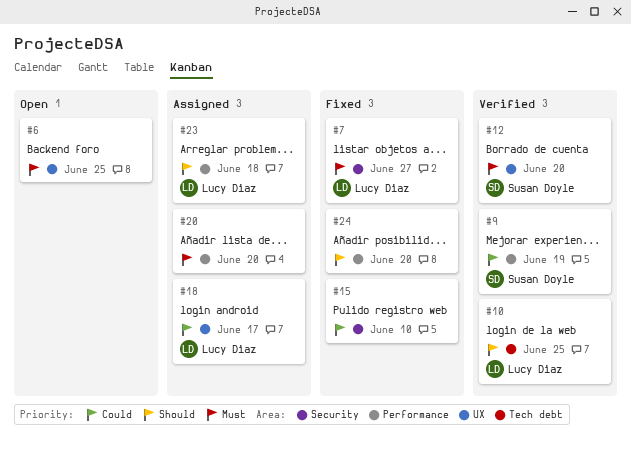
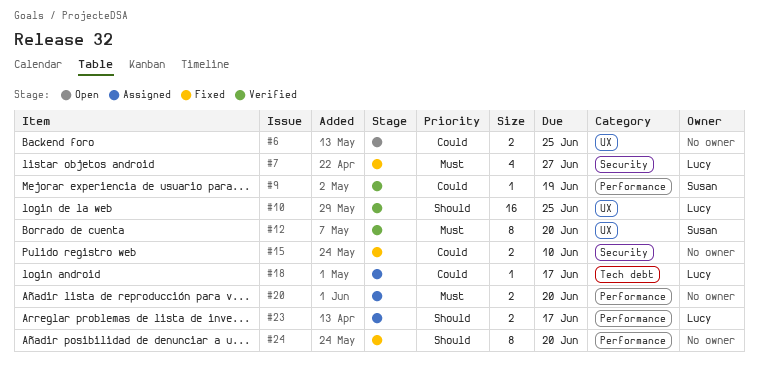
#6, priority: Must -> Could
#10, label: Tech debt -> UX
#18, label: UX -> Tech debt
#23, due: Jun 18 -> Jun 17

